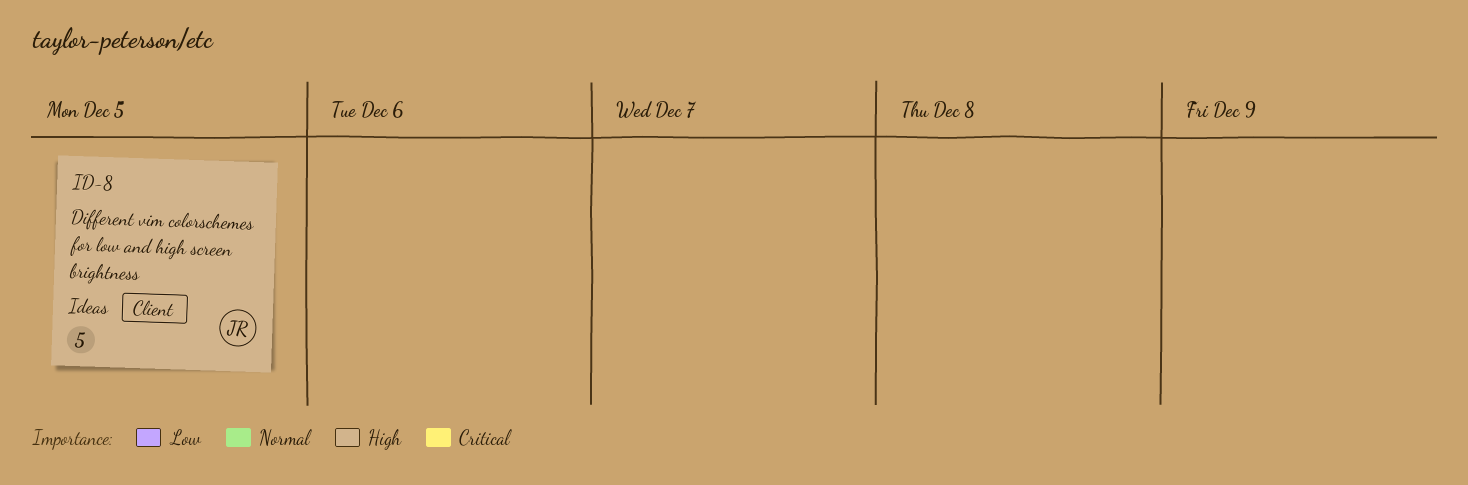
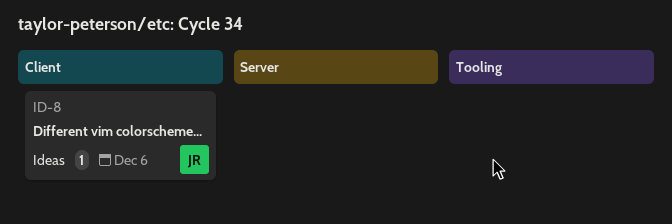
ID-8, estimate: 5 -> 1
ID-8, due: Dec 5 -> Dec 6

